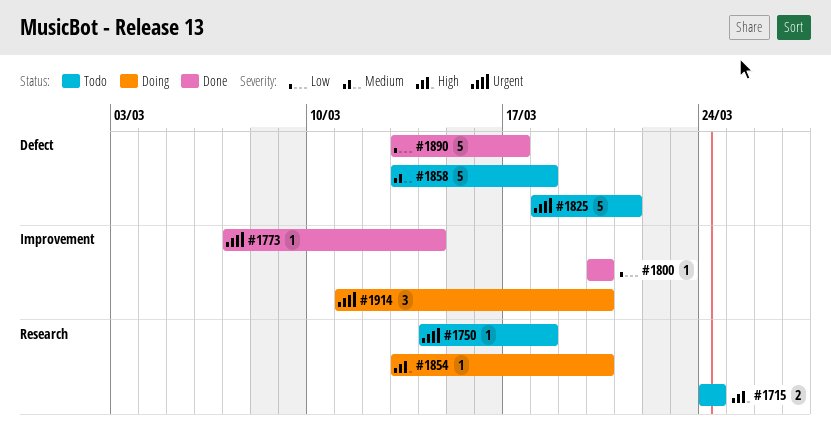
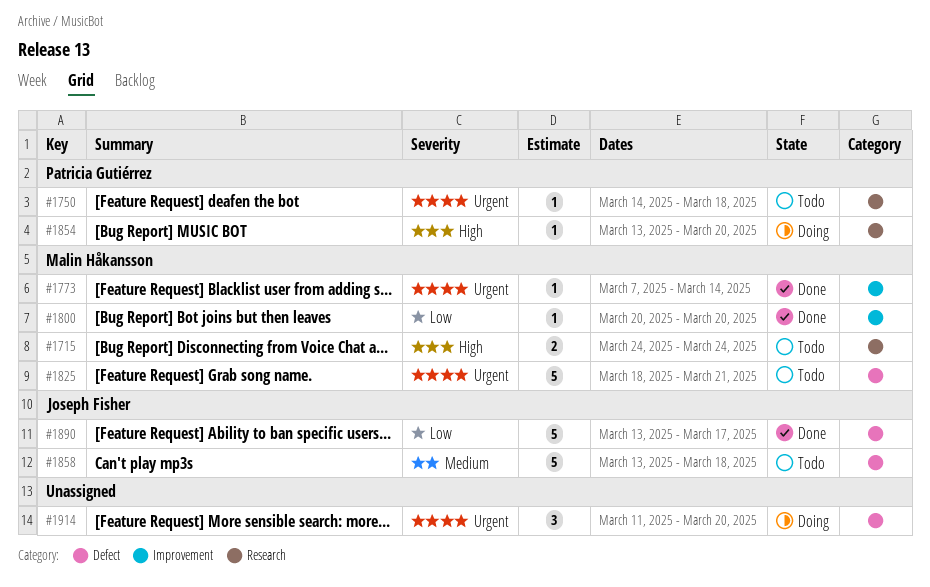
#1914, label: Improvement -> Defect

